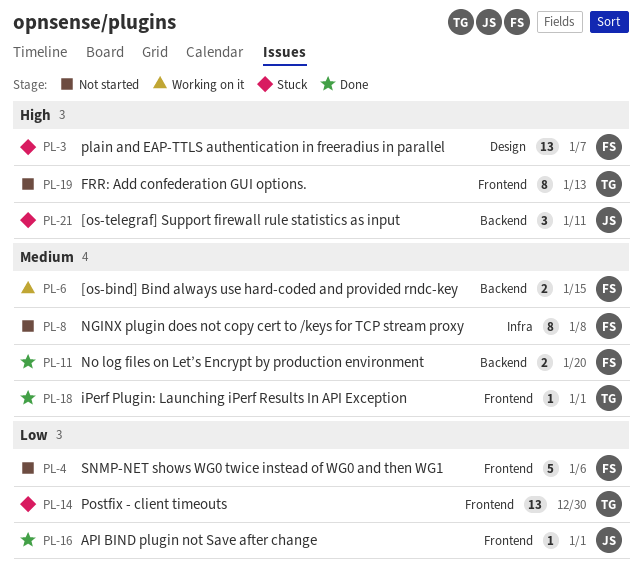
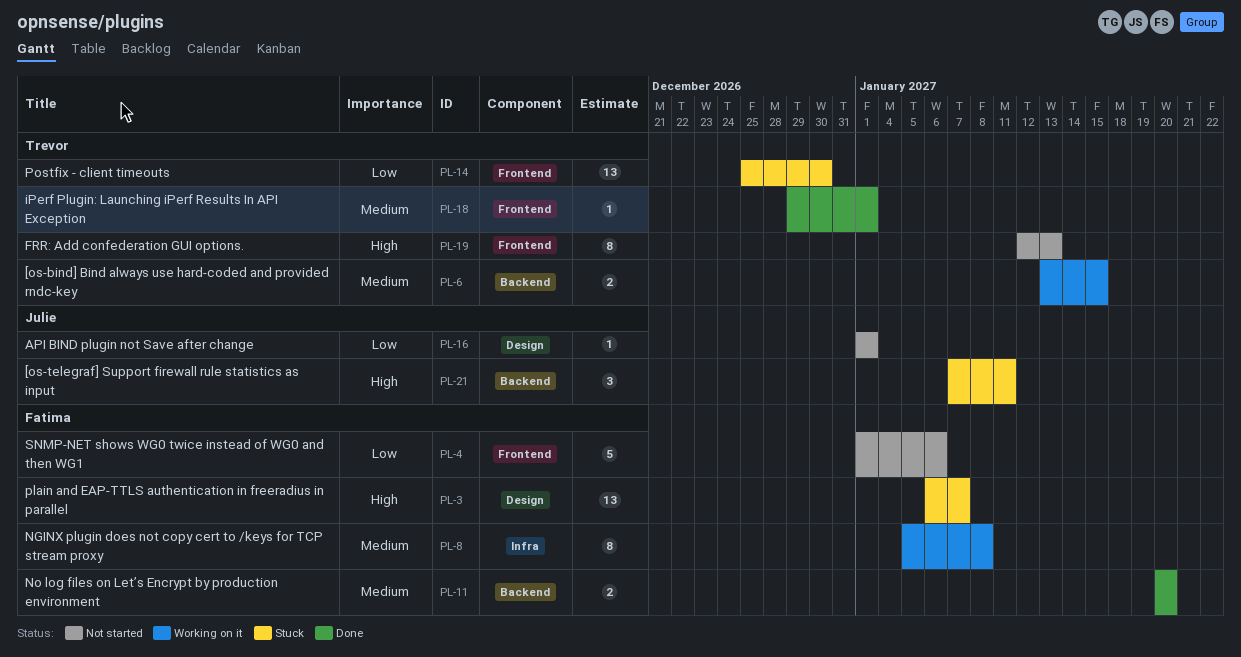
PL-6, owner: Fatima -> Trevor
PL-8, status: Not started -> Working on it
PL-16, status: Done -> Not started
PL-16, label: Frontend -> Design

